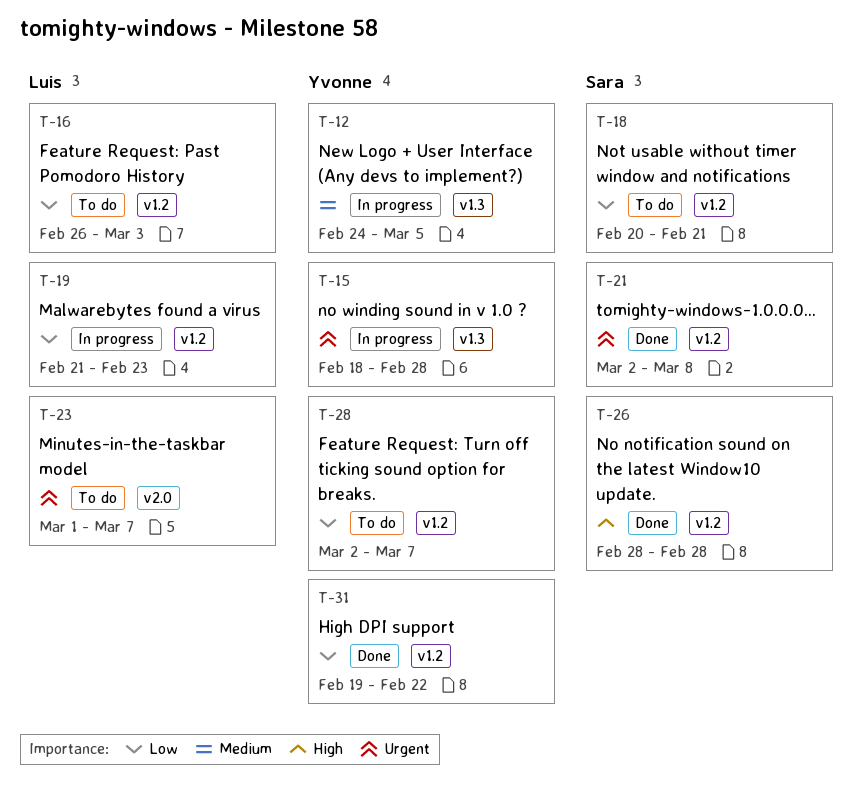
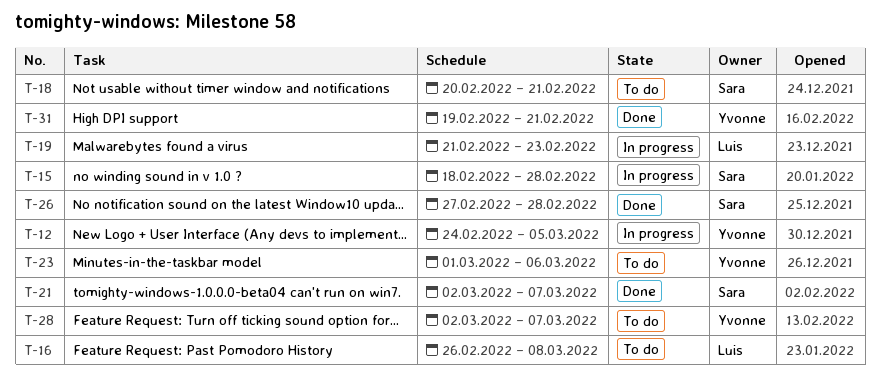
T-15, owner: Yvonne -> Sara
T-16, due: Mar 3 -> Mar 8
T-21, due: Mar 8 -> Mar 7
T-23, owner: Luis -> Yvonne
T-23, due: Mar 7 -> Mar 6
T-26, start: Feb 28 -> Feb 27
T-31, due: Feb 22 -> Feb 21

